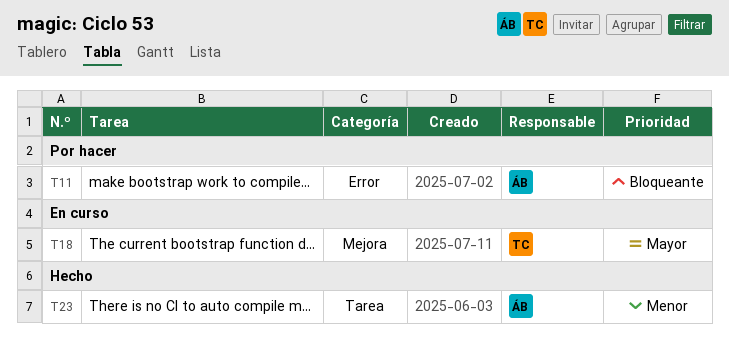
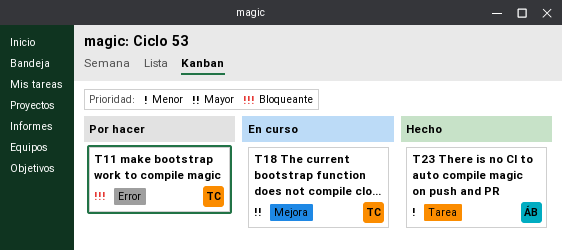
T11, owner: ÁB -> TC

